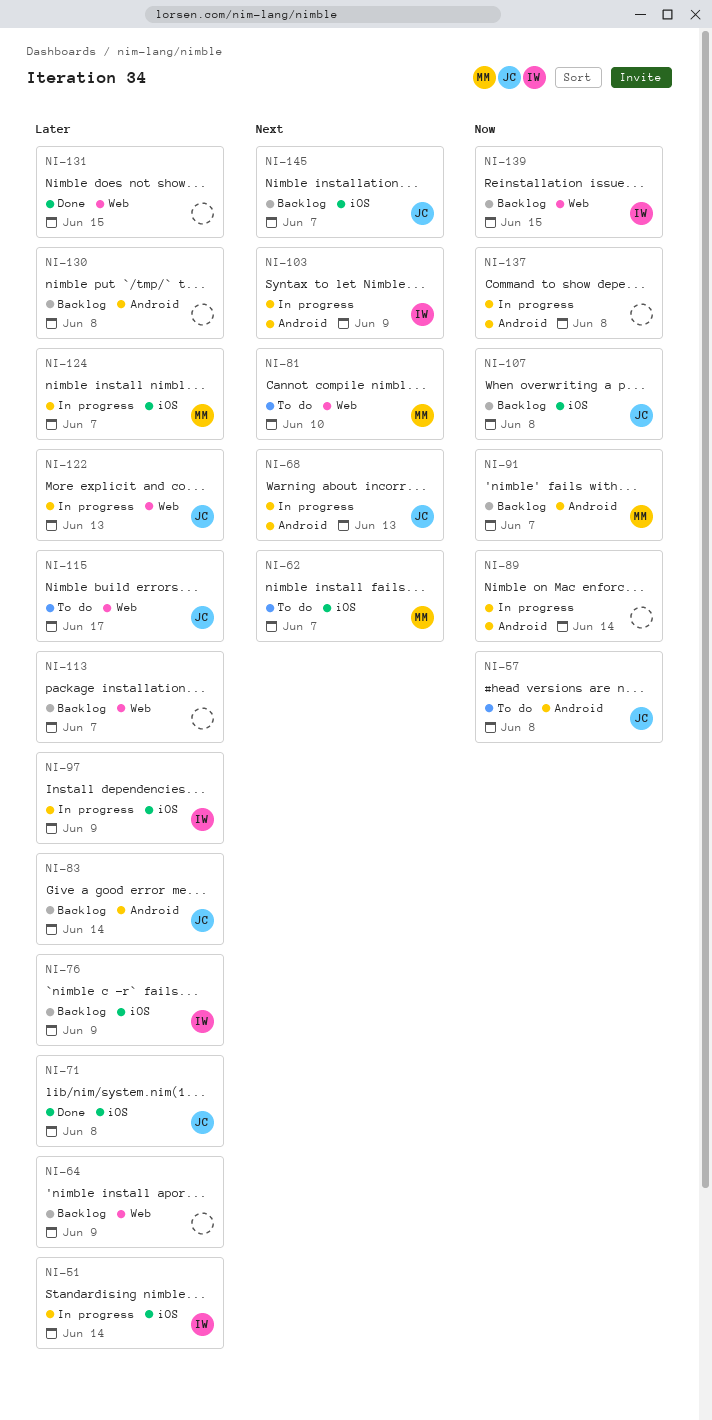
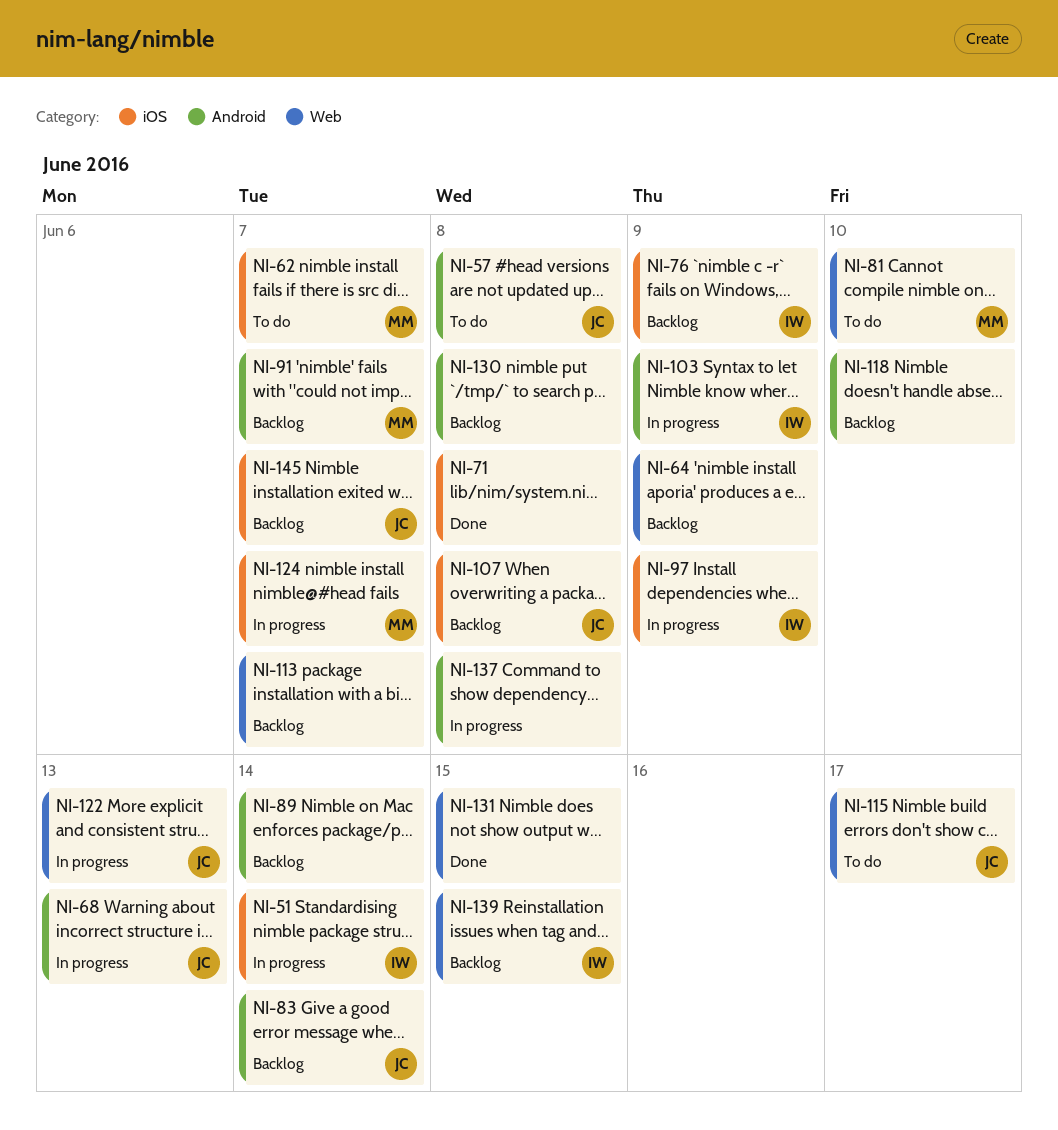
NI-71, owner: JC -> none
NI-89, status: In progress -> Backlog
NI-118: none -> present

